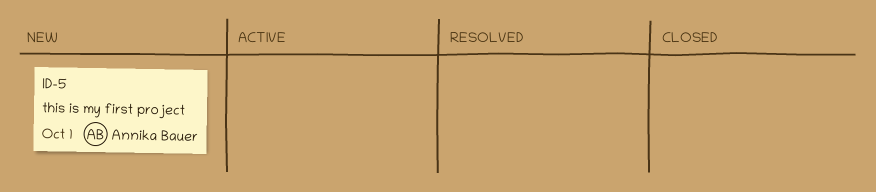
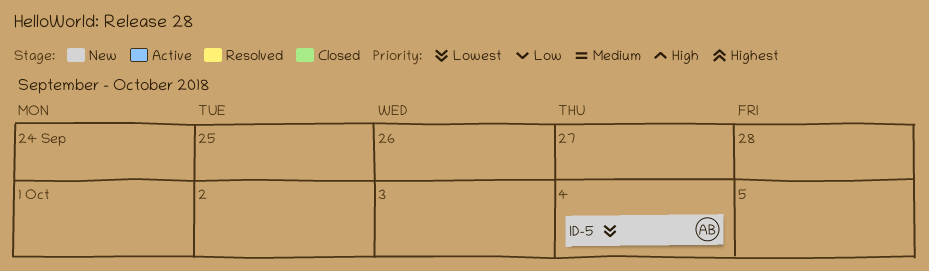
ID-5, due: Oct 1 -> Oct 4

